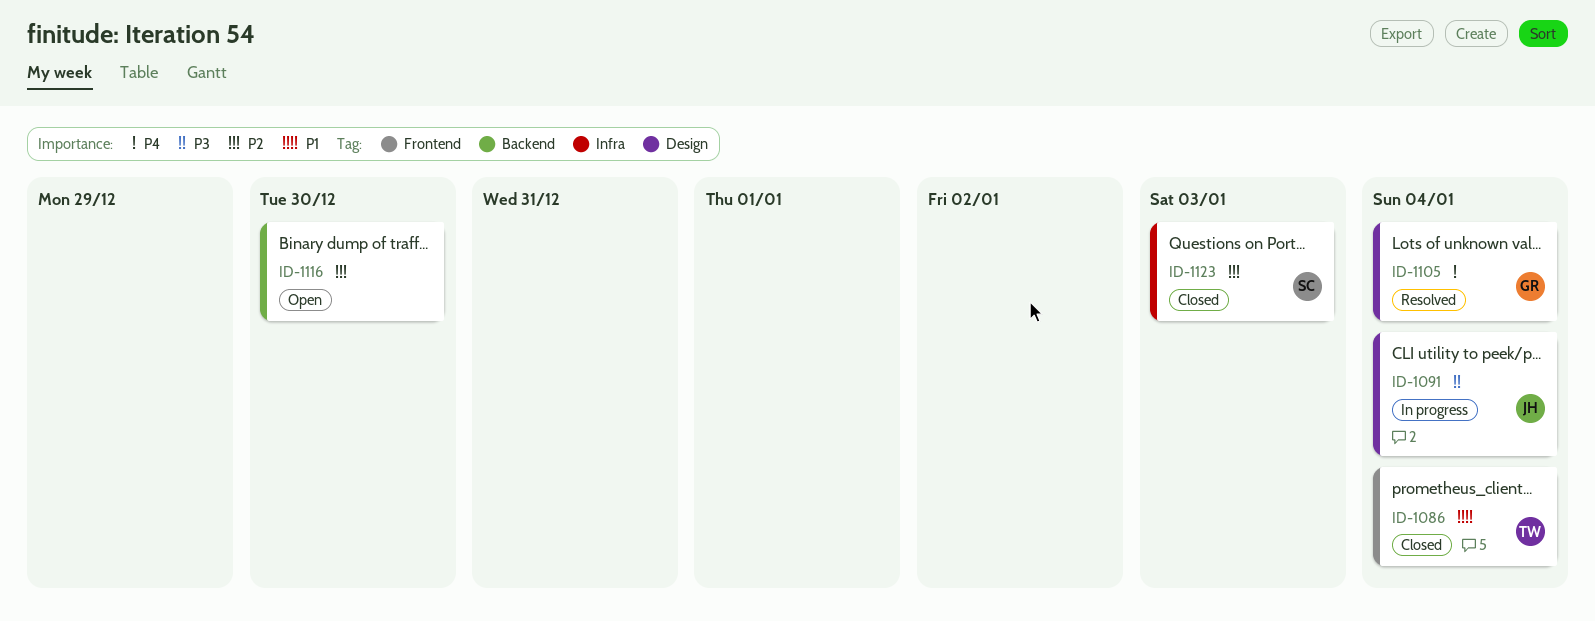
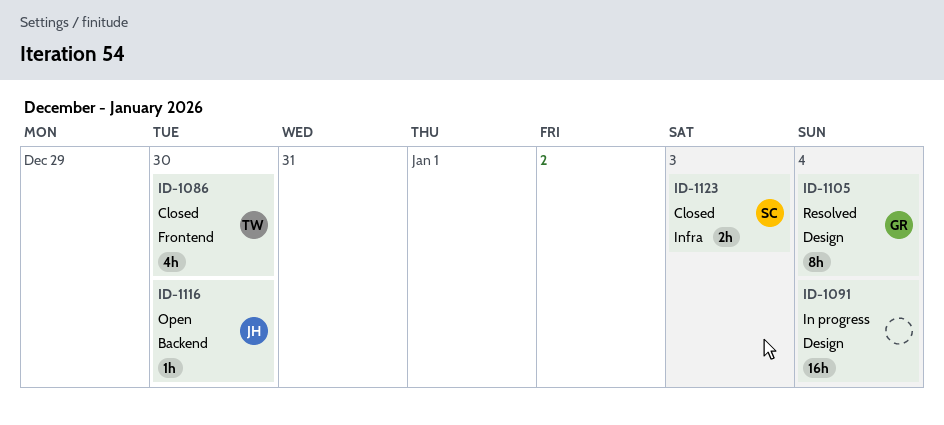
ID-1086, due: Jan 4 -> Dec 30
ID-1091, owner: JH -> none
ID-1116, owner: none -> JH

